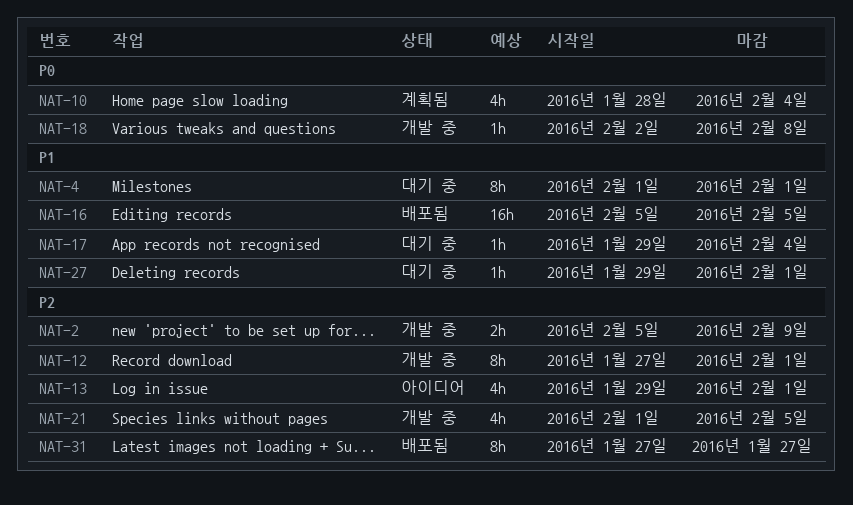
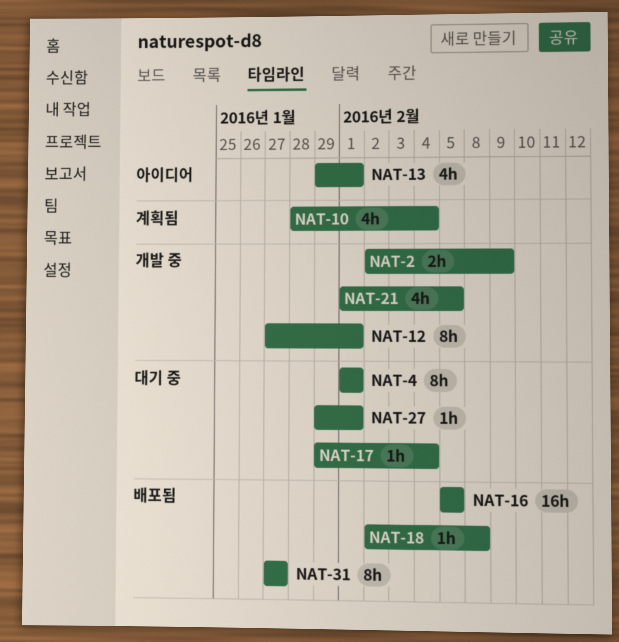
NAT-2, start: Feb 5 -> Feb 2
NAT-18, status: 개발 중 -> 배포됨

